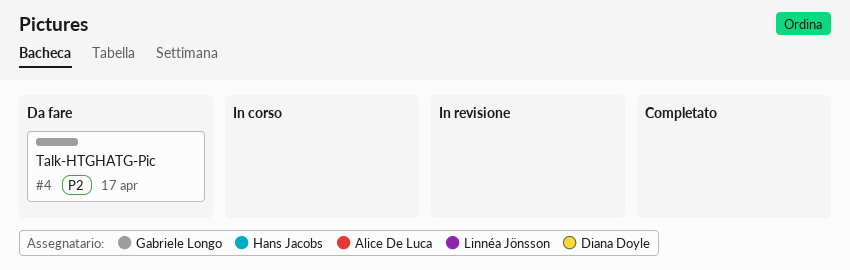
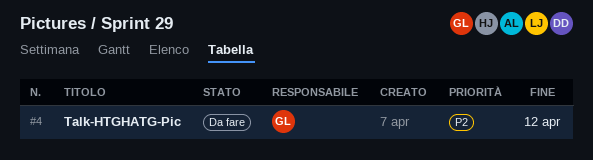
#4, due: Apr 17 -> Apr 12

